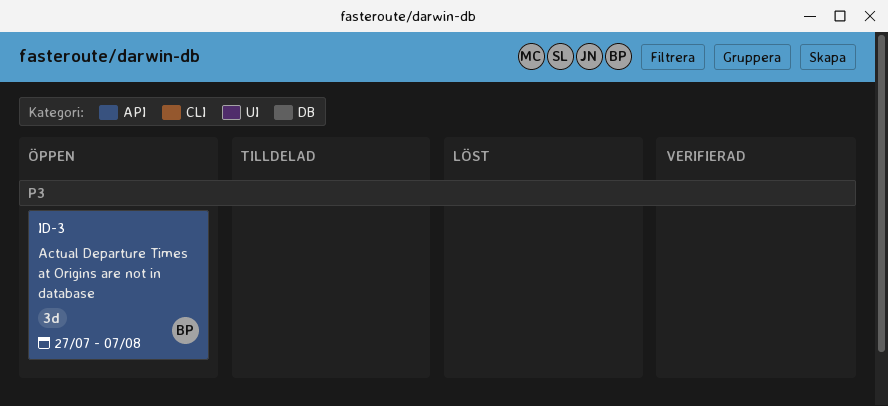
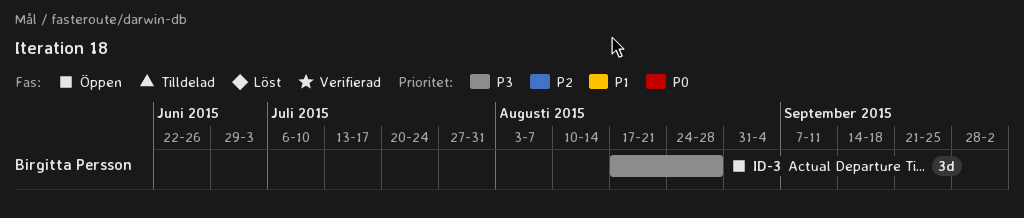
ID-3, start: Jul 27 -> Aug 17
ID-3, due: Aug 7 -> Aug 28

